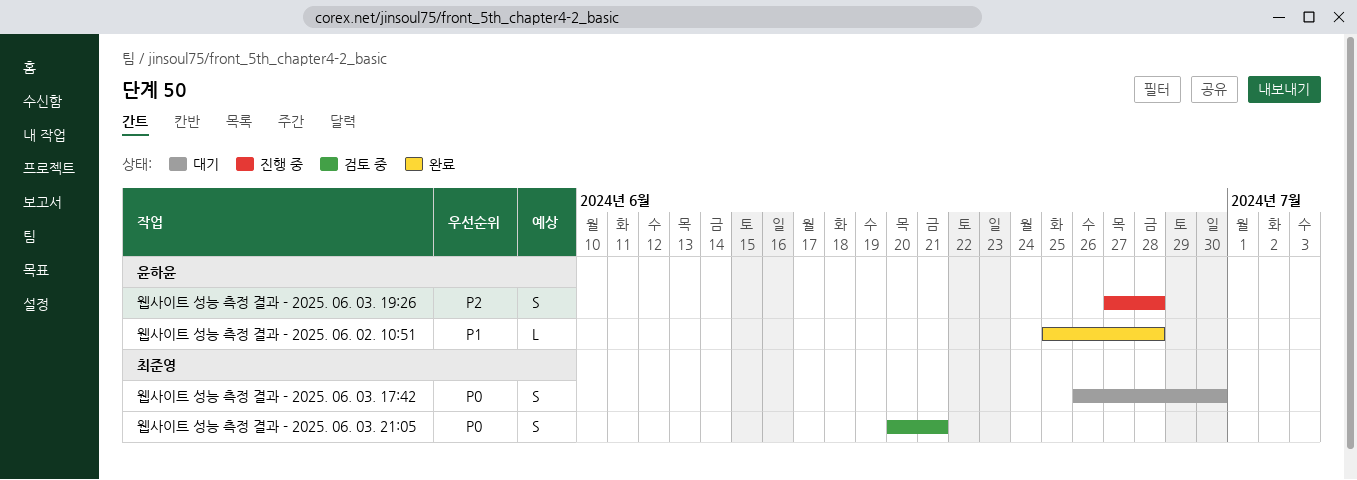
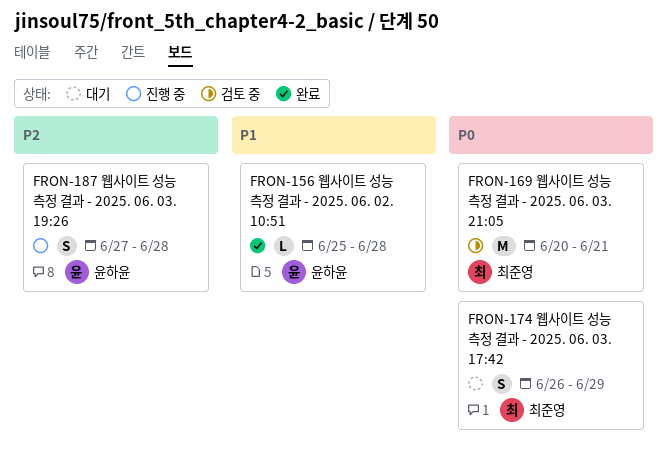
웹사이트 성능 측정 결과 - 2025. 06. 03. 17:42, due: Jun 30 -> Jun 29
웹사이트 성능 측정 결과 - 2025. 06. 03. 21:05, estimate: S -> M

